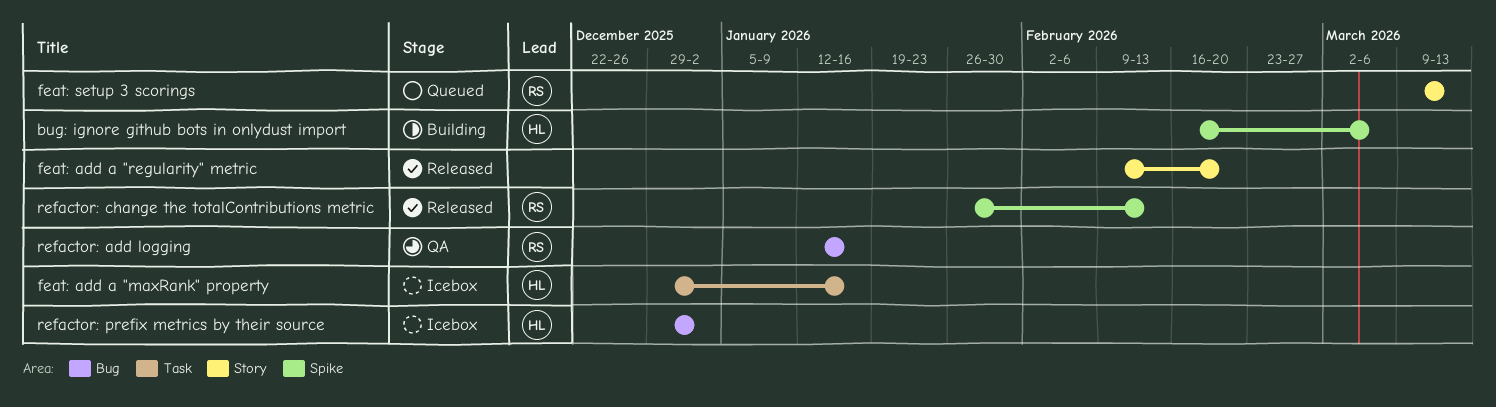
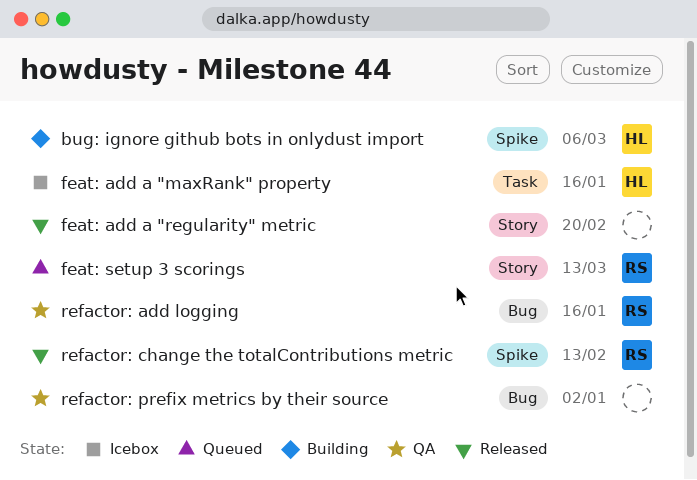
refactor: prefix metrics by their source, status: Icebox -> QA
refactor: prefix metrics by their source, owner: HL -> none

